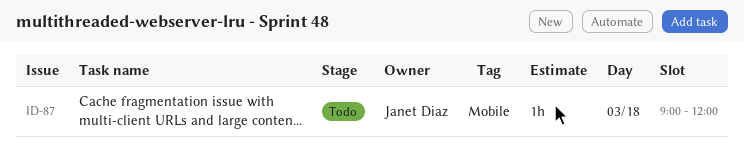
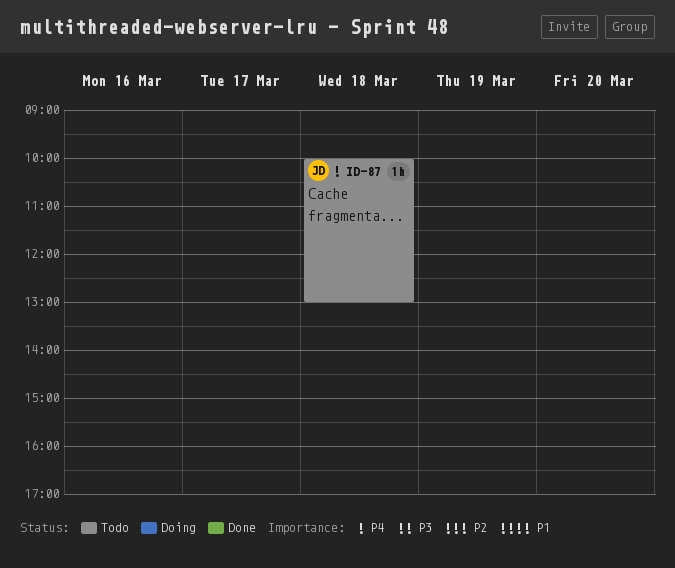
ID-87, begins: 09:00 -> 10:00
ID-87, ends: 12:00 -> 13:00

